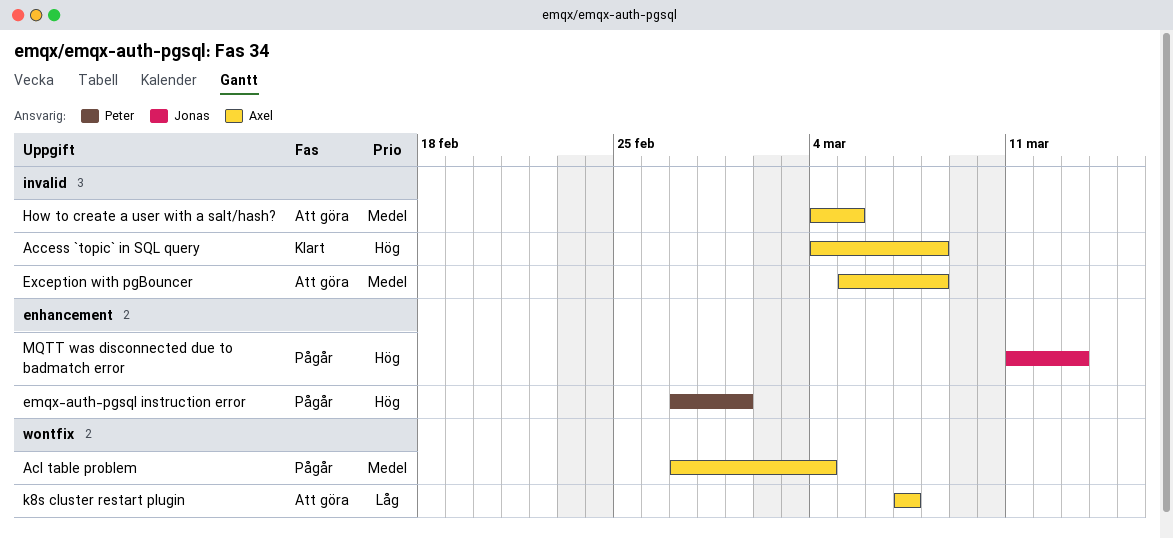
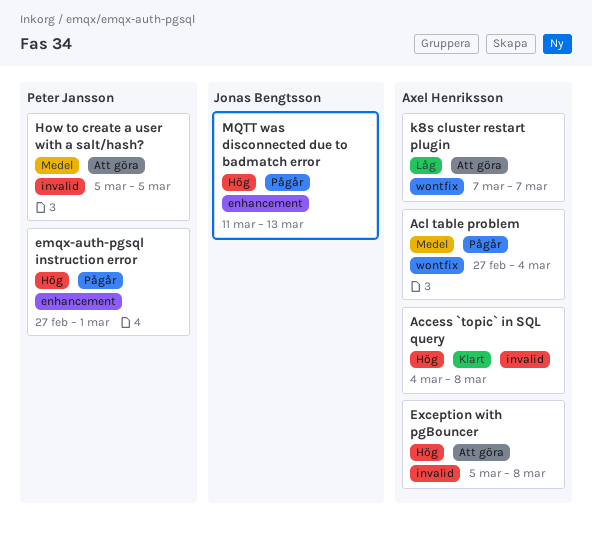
Exception with pgBouncer, priority: Medel -> Hög
How to create a user with a salt/hash?, owner: Axel Henriksson -> Peter Jansson
How to create a user with a salt/hash?, start: Mar 4 -> Mar 5

